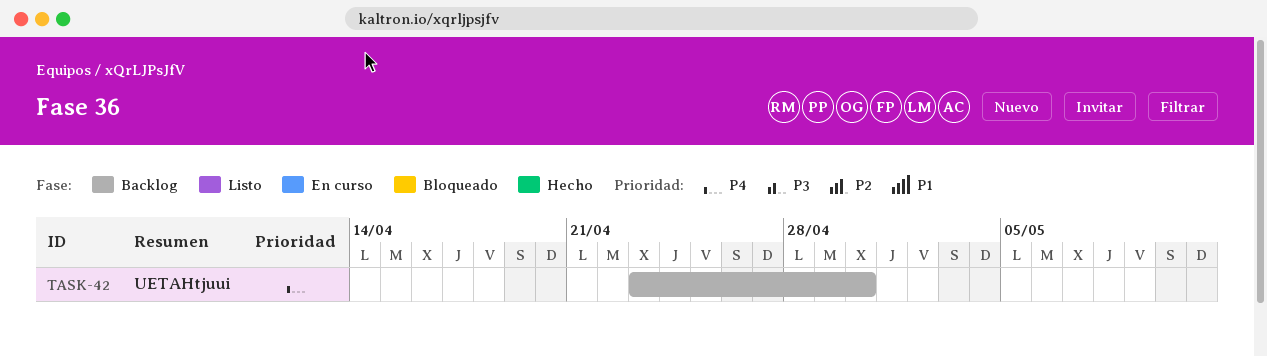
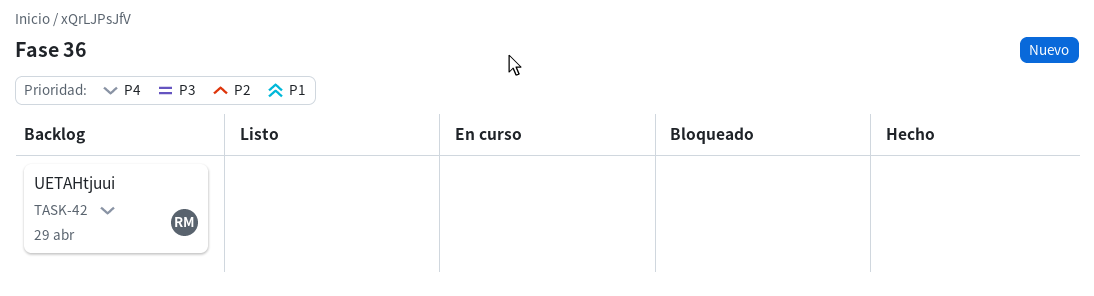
TASK-42, due: Apr 30 -> Apr 29

